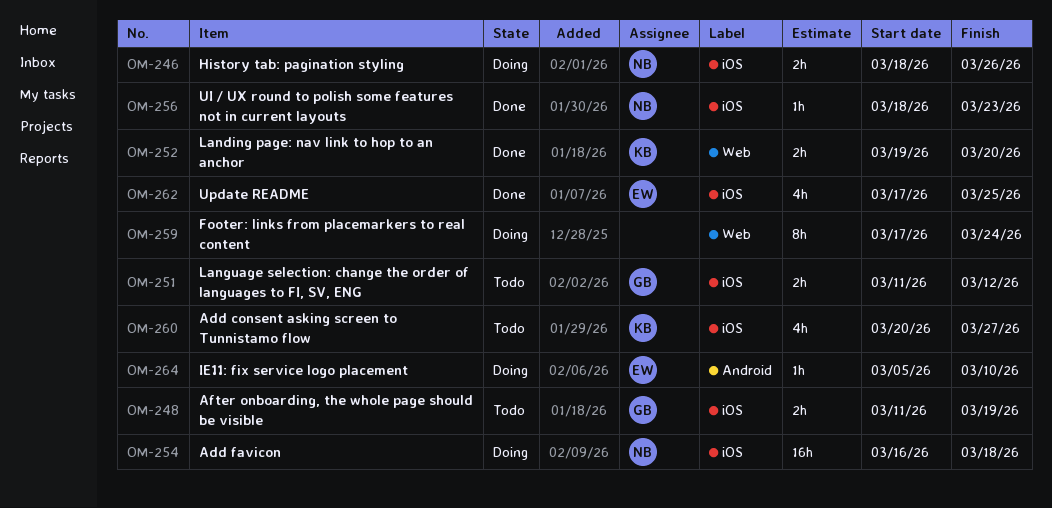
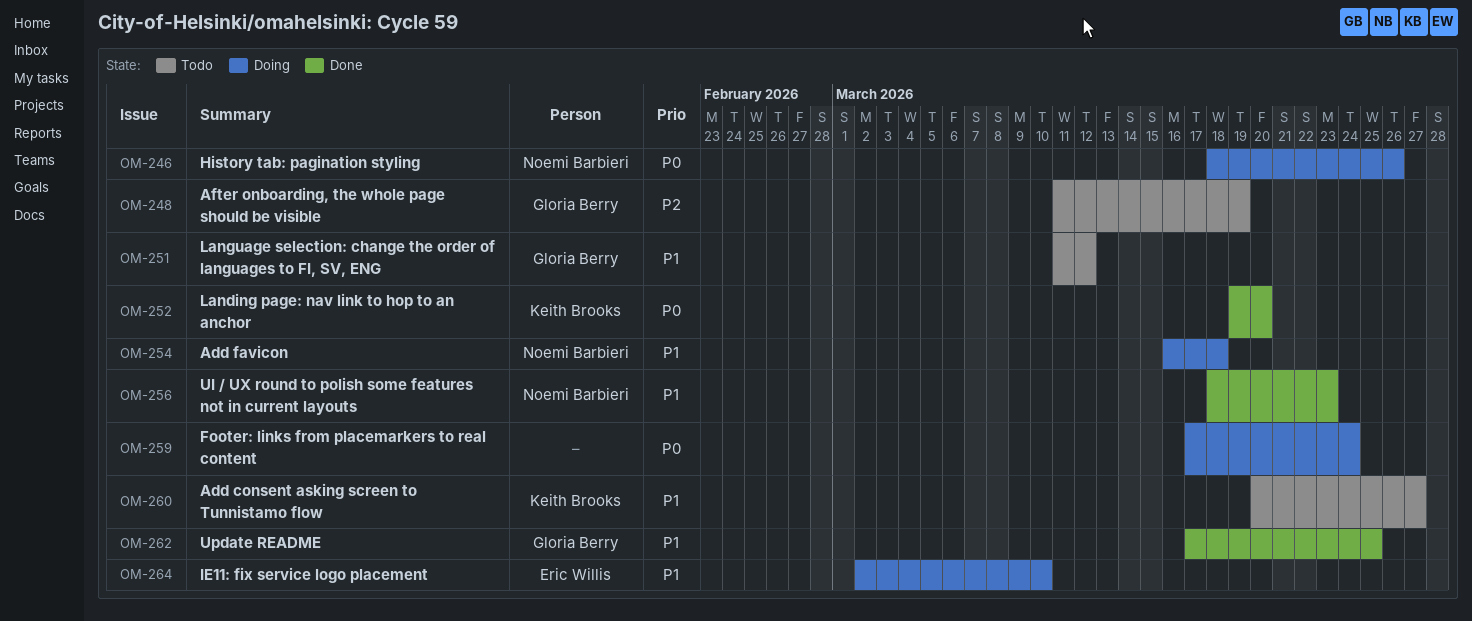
OM-262, owner: Eric Willis -> Gloria Berry
OM-264, start: Mar 5 -> Mar 2

